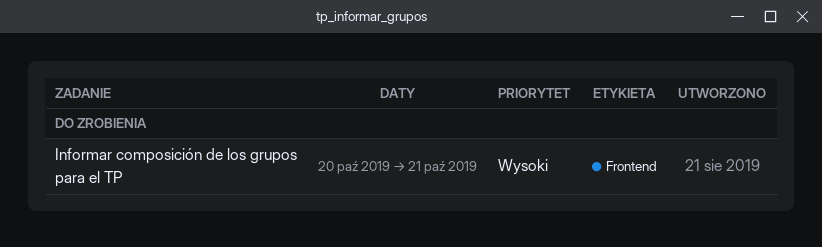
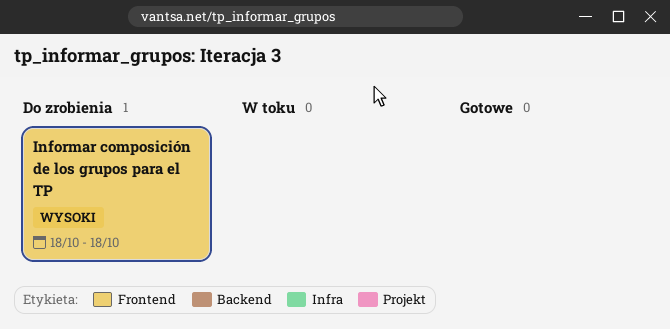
Informar composición de los grupos para el TP, start: Oct 20 -> Oct 18
Informar composición de los grupos para el TP, due: Oct 21 -> Oct 18

